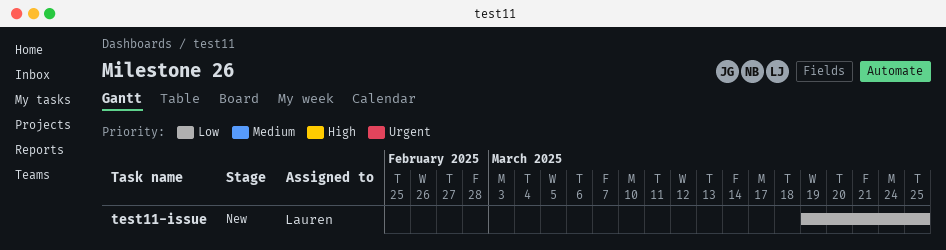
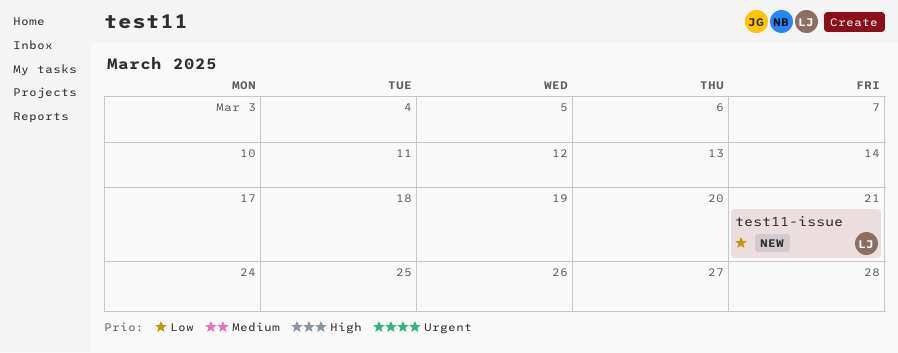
test11-issue, due: Mar 25 -> Mar 21

